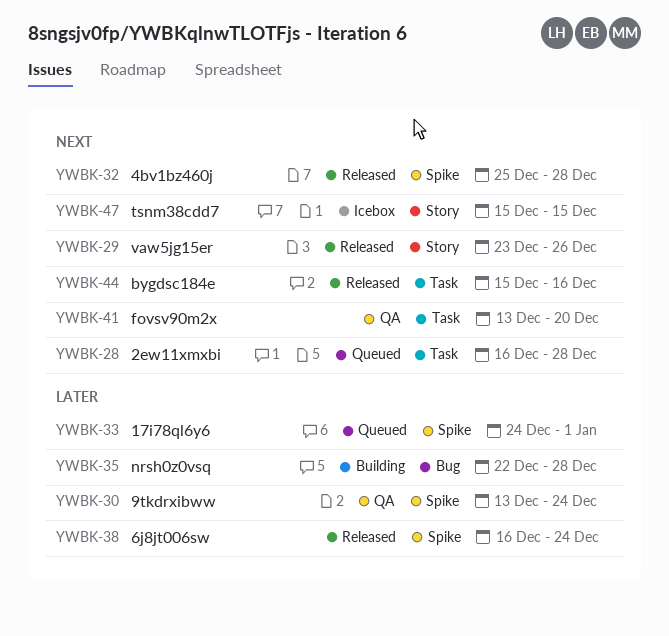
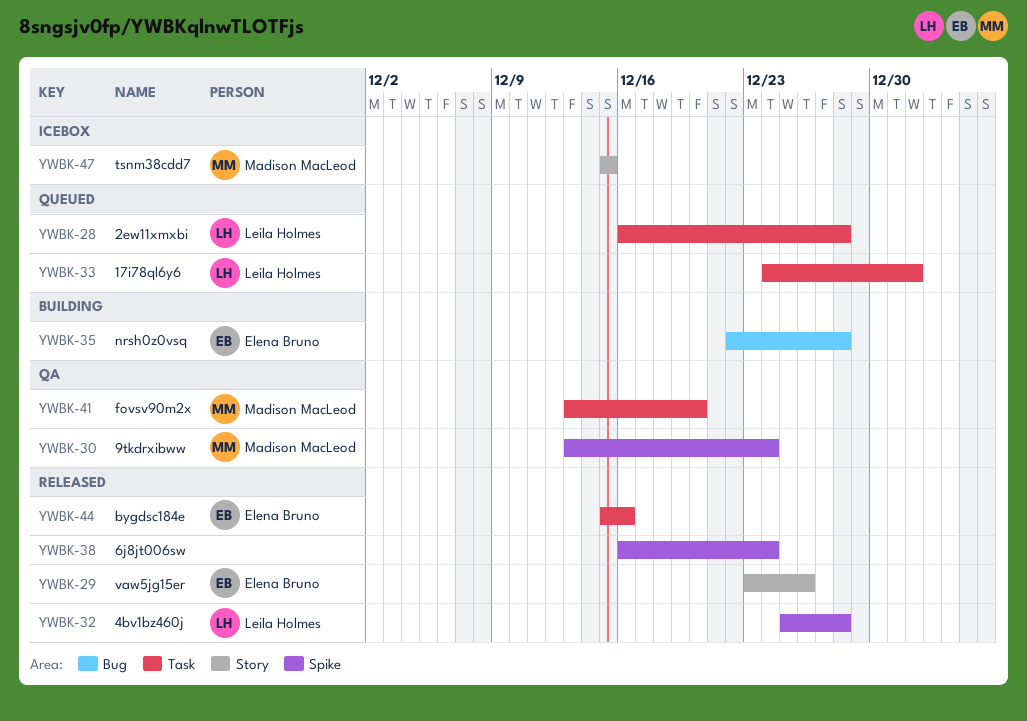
YWBK-33, label: Spike -> Task

